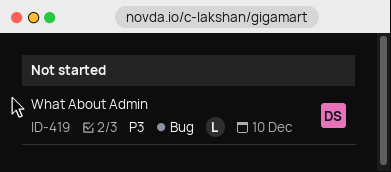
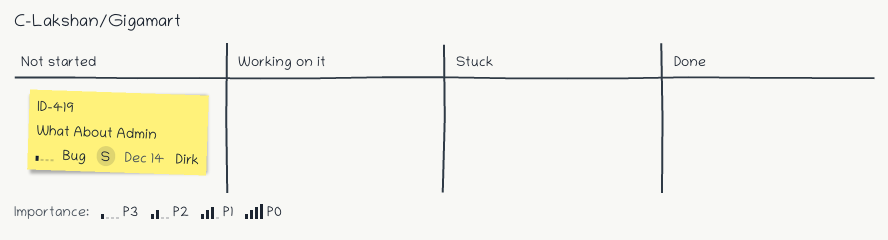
ID-419, estimate: L -> S
ID-419, due: Dec 10 -> Dec 14

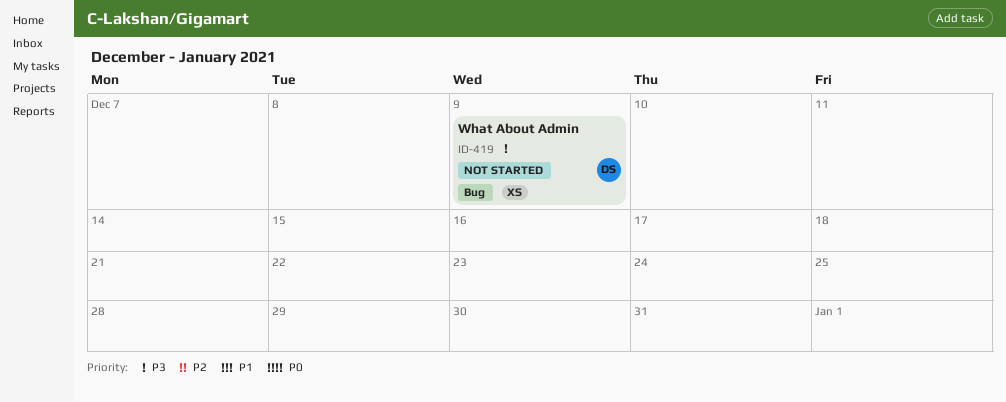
ID-419, estimate: S -> XS
ID-419, due: Dec 14 -> Dec 9

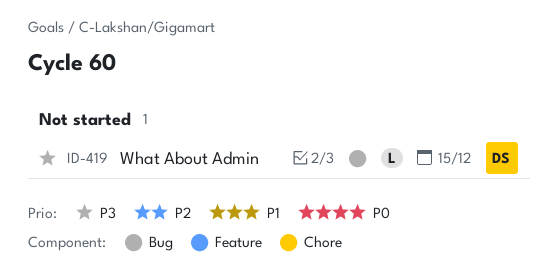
ID-419, estimate: XS -> L
ID-419, due: Dec 9 -> Dec 15

